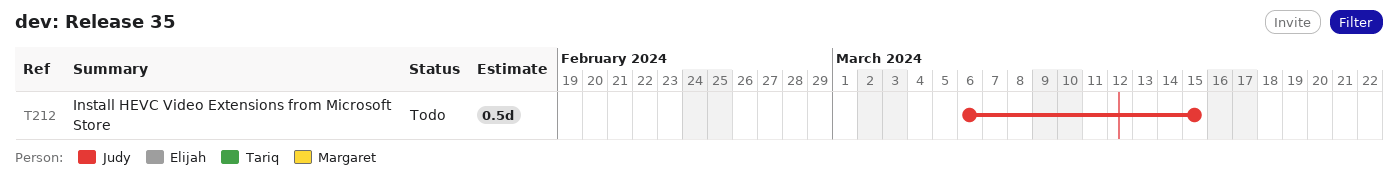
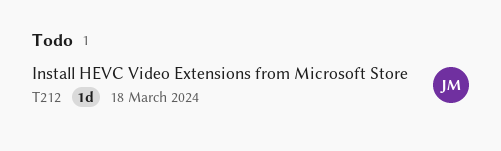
T212, estimate: 0.5d -> 1d
T212, due: Mar 15 -> Mar 18

